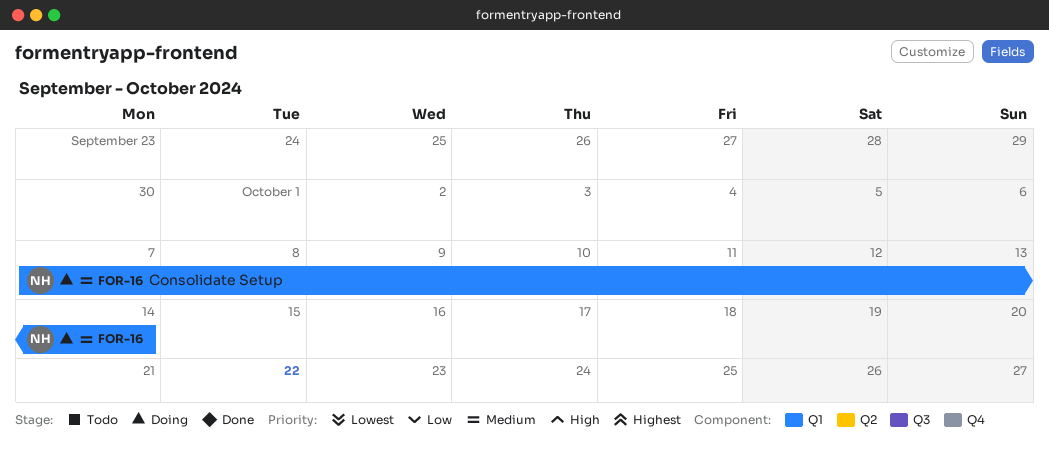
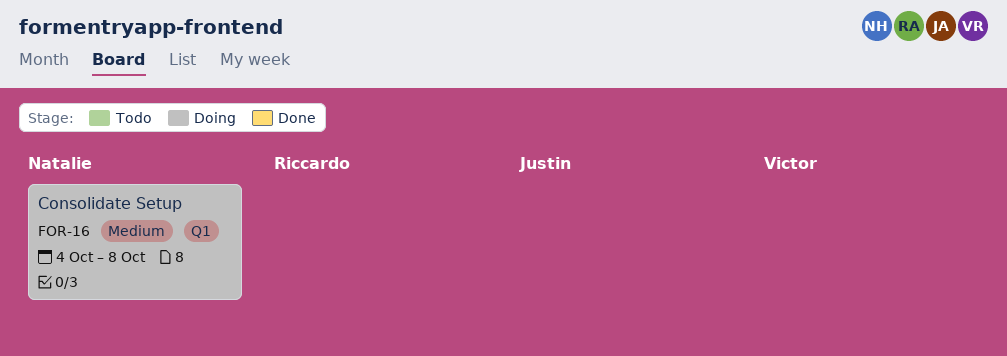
FOR-16, start: Oct 7 -> Oct 4
FOR-16, due: Oct 14 -> Oct 8

